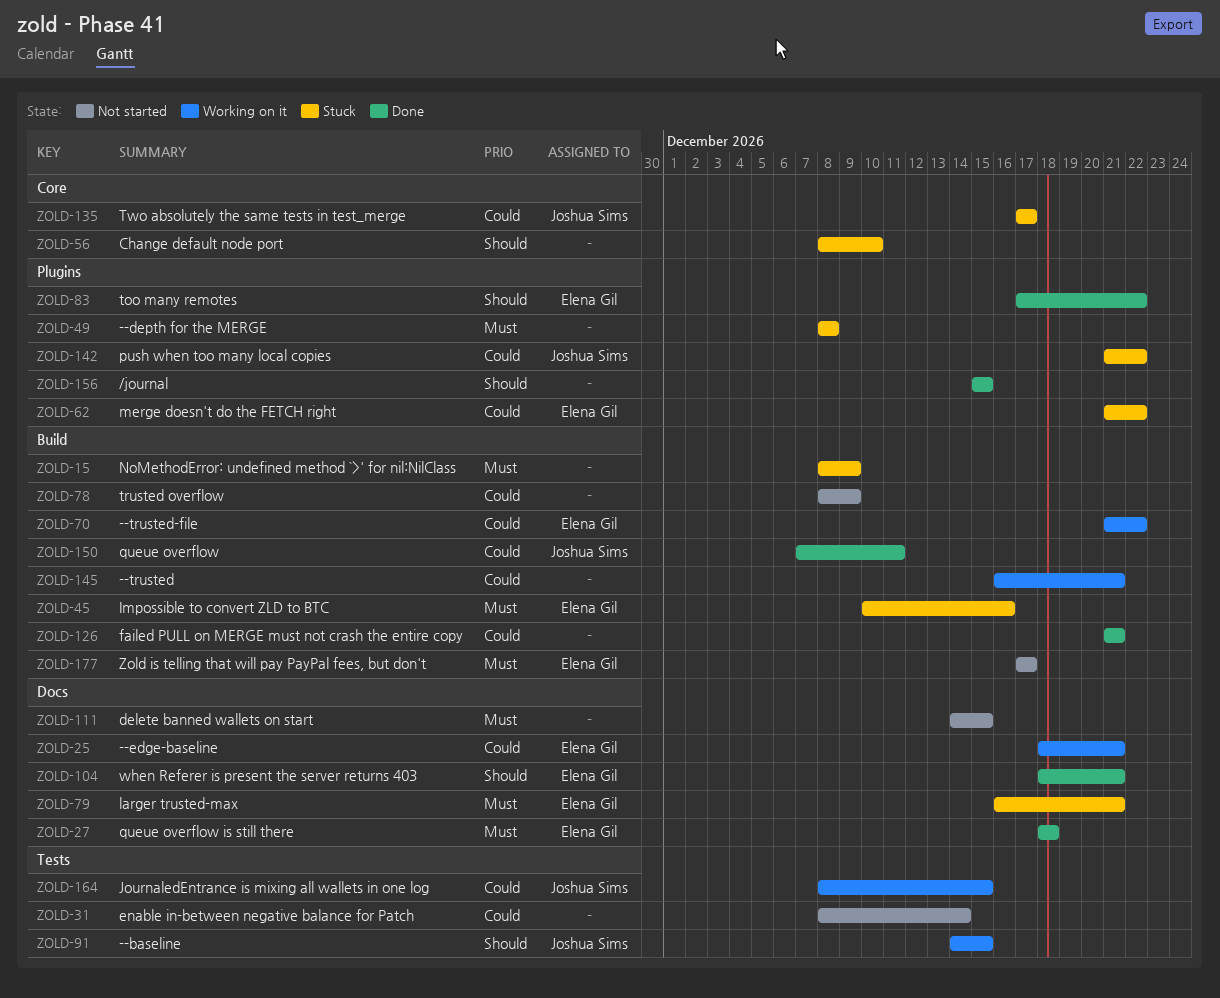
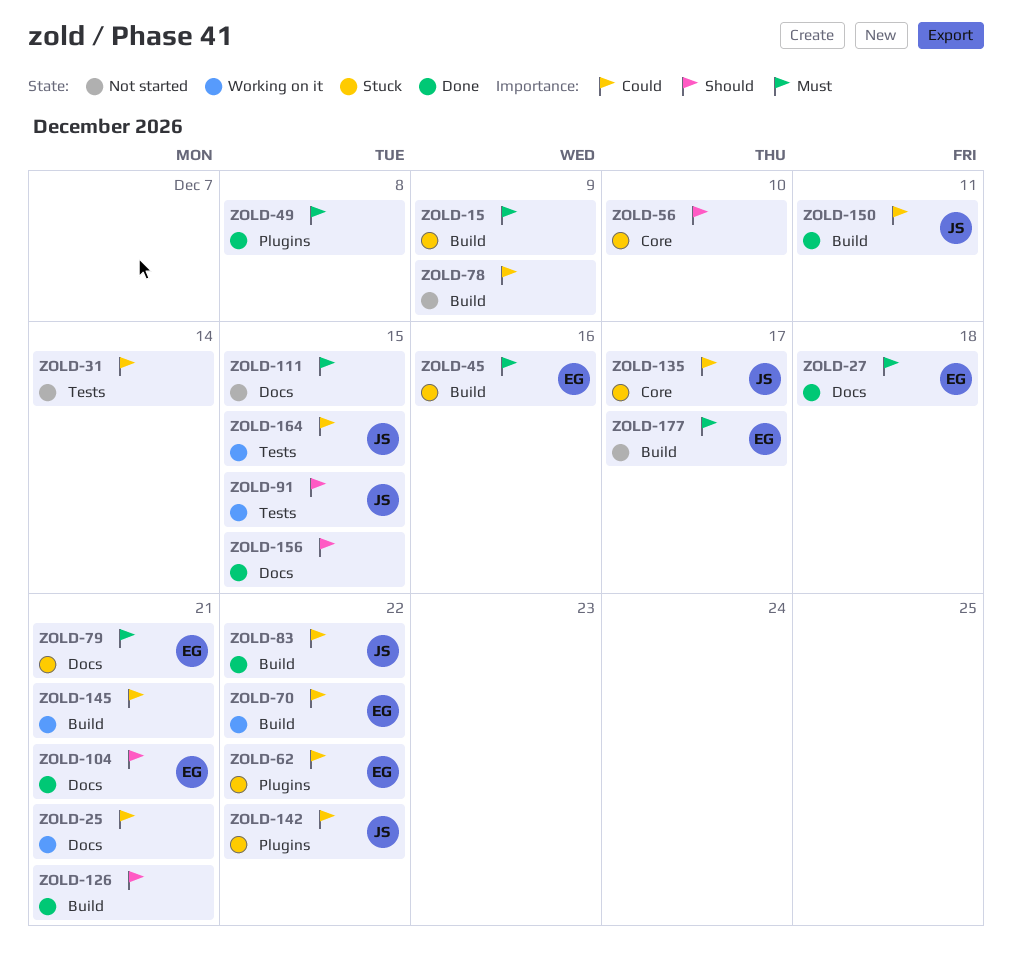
ZOLD-25, owner: Elena Gil -> none
ZOLD-49, status: Stuck -> Done
ZOLD-83, owner: Elena Gil -> Joshua Sims
ZOLD-83, priority: Should -> Could
ZOLD-83, label: Plugins -> Build
ZOLD-126, priority: Could -> Should
ZOLD-156, label: Plugins -> Docs

